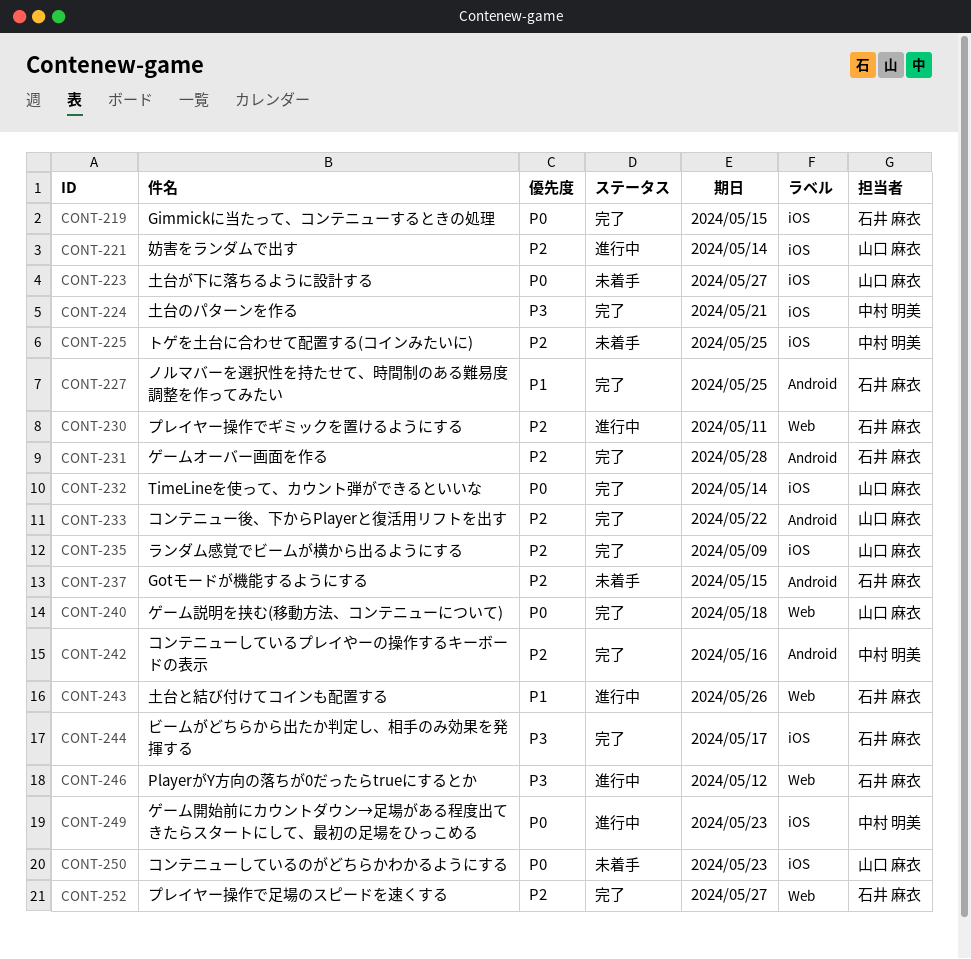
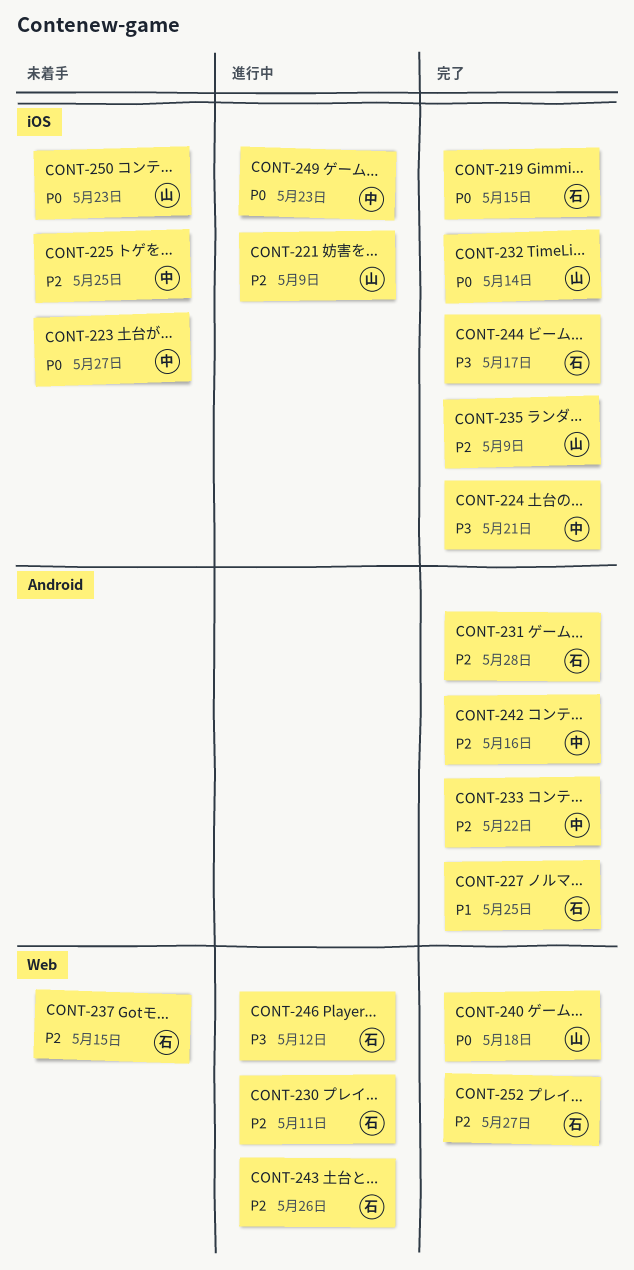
CONT-221, due: May 14 -> May 9
CONT-223, owner: 山口 麻衣 -> 中村 明美
CONT-233, owner: 山口 麻衣 -> 中村 明美
CONT-237, label: Android -> Web
CONT-243, priority: P1 -> P2

